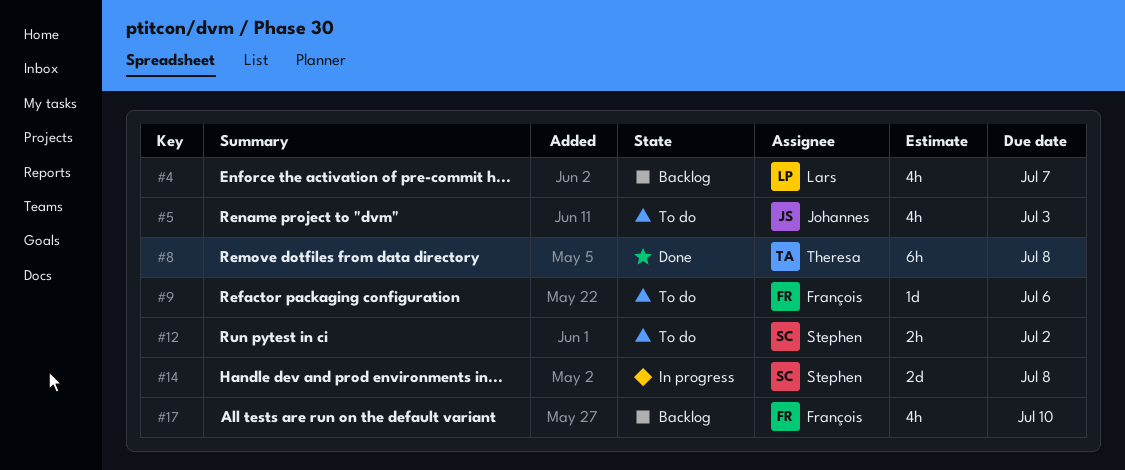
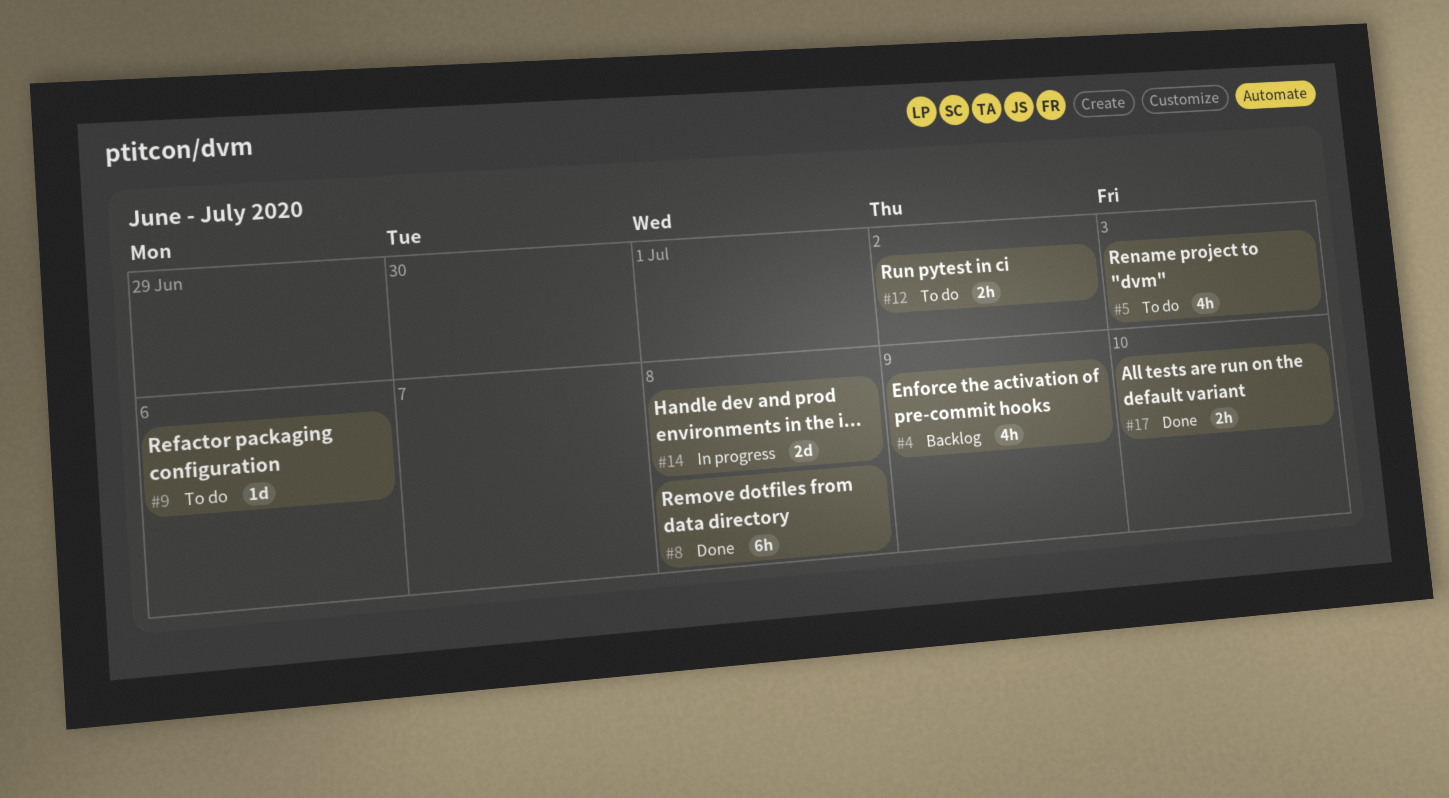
#4, due: Jul 7 -> Jul 9
#17, status: Backlog -> Done
#17, estimate: 4h -> 2h

